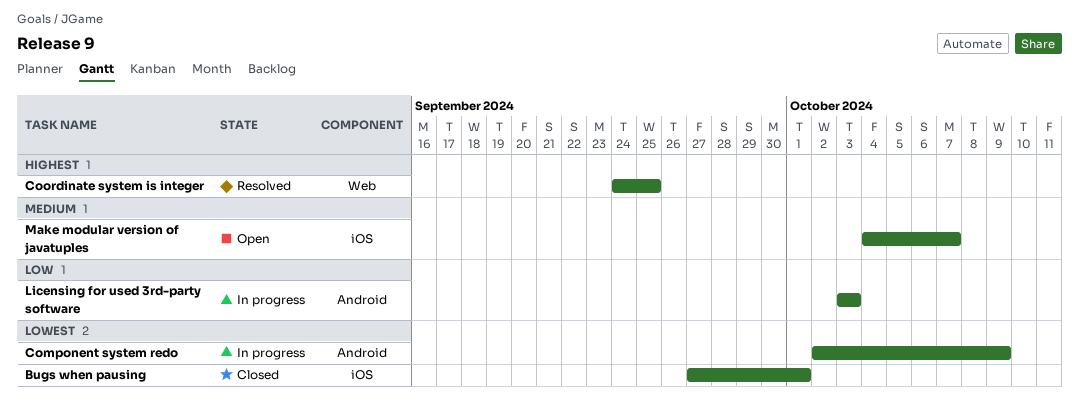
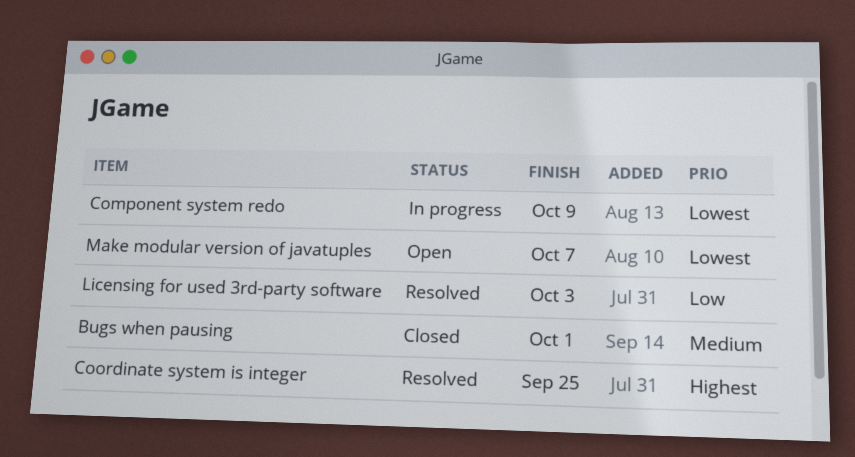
Bugs when pausing, priority: Lowest -> Medium
Licensing for used 3rd-party software, status: In progress -> Resolved
Make modular version of javatuples, priority: Medium -> Lowest

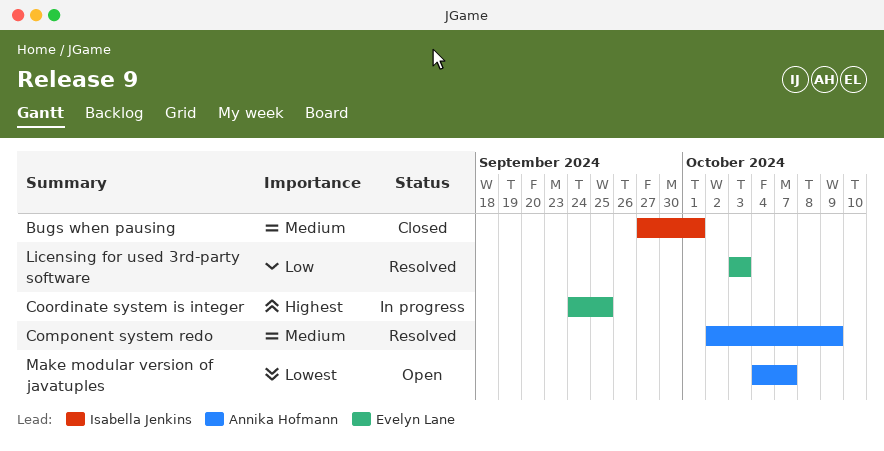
Component system redo, status: In progress -> Resolved
Component system redo, priority: Lowest -> Medium
Coordinate system is integer, status: Resolved -> In progress

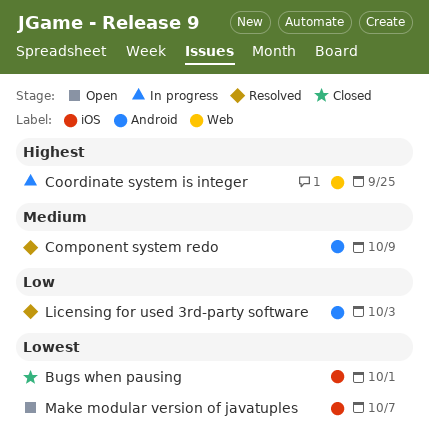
Bugs when pausing, priority: Medium -> Lowest

